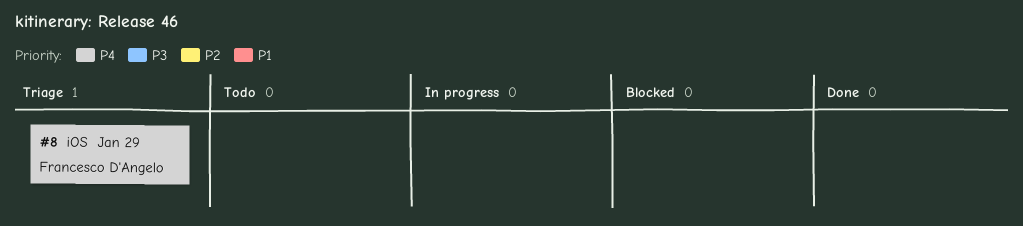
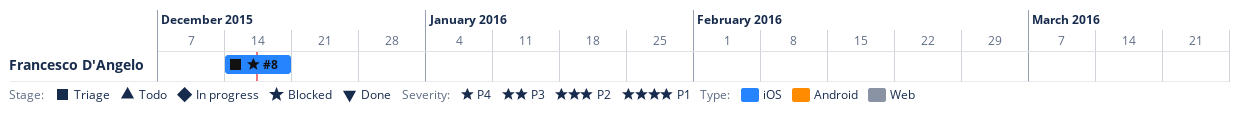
#8, due: Jan 29 -> Dec 18

